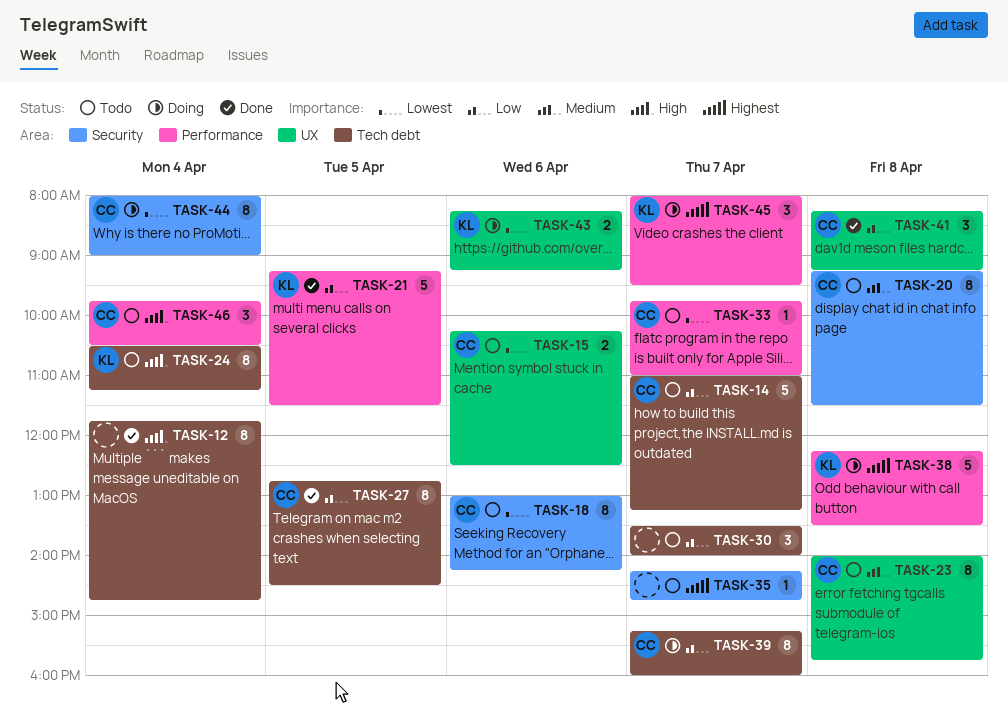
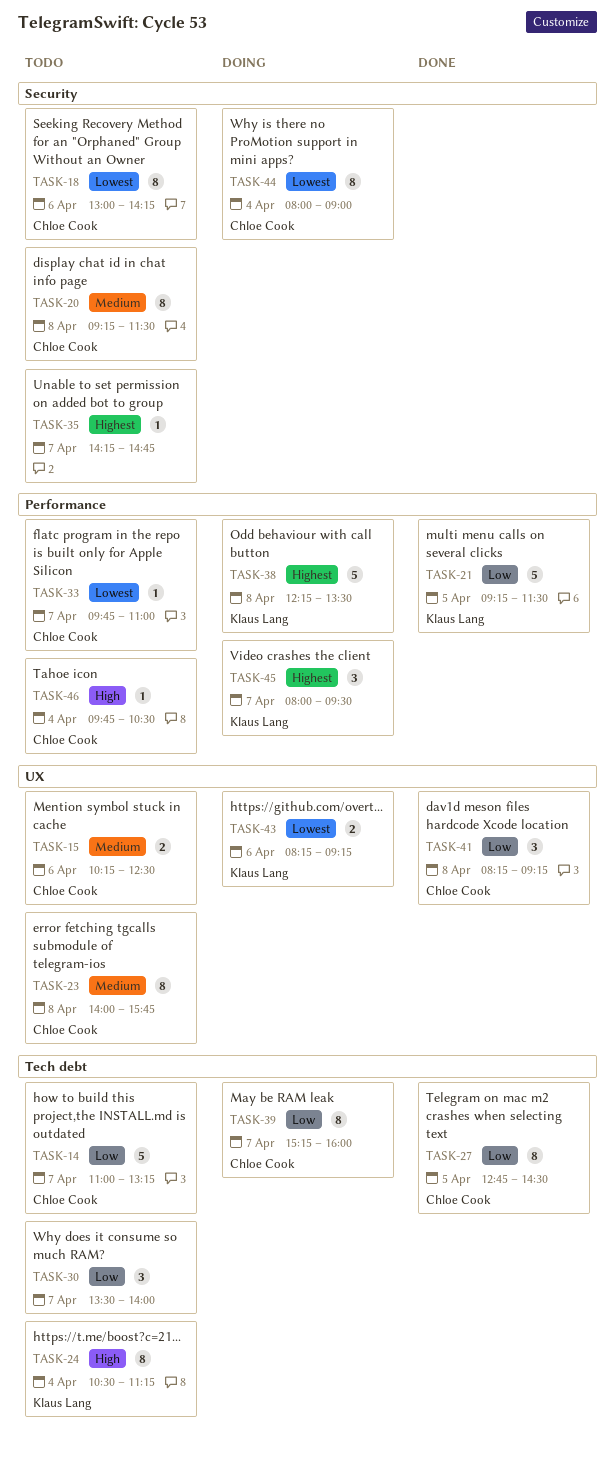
TASK-12: present -> none
TASK-15, priority: Lowest -> Medium
TASK-46, estimate: 3 -> 1

